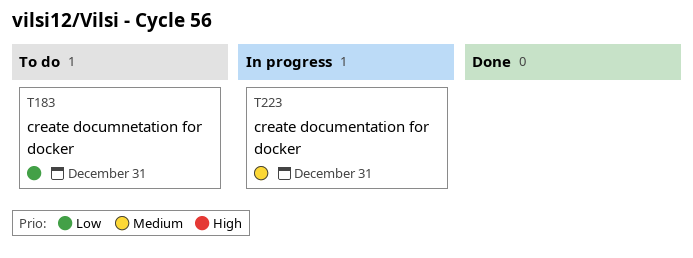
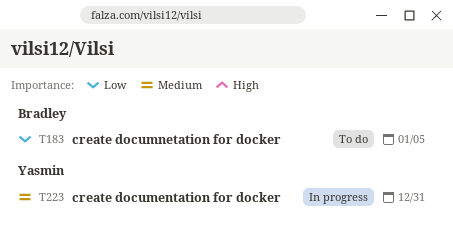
T183, due: Dec 31 -> Jan 5

